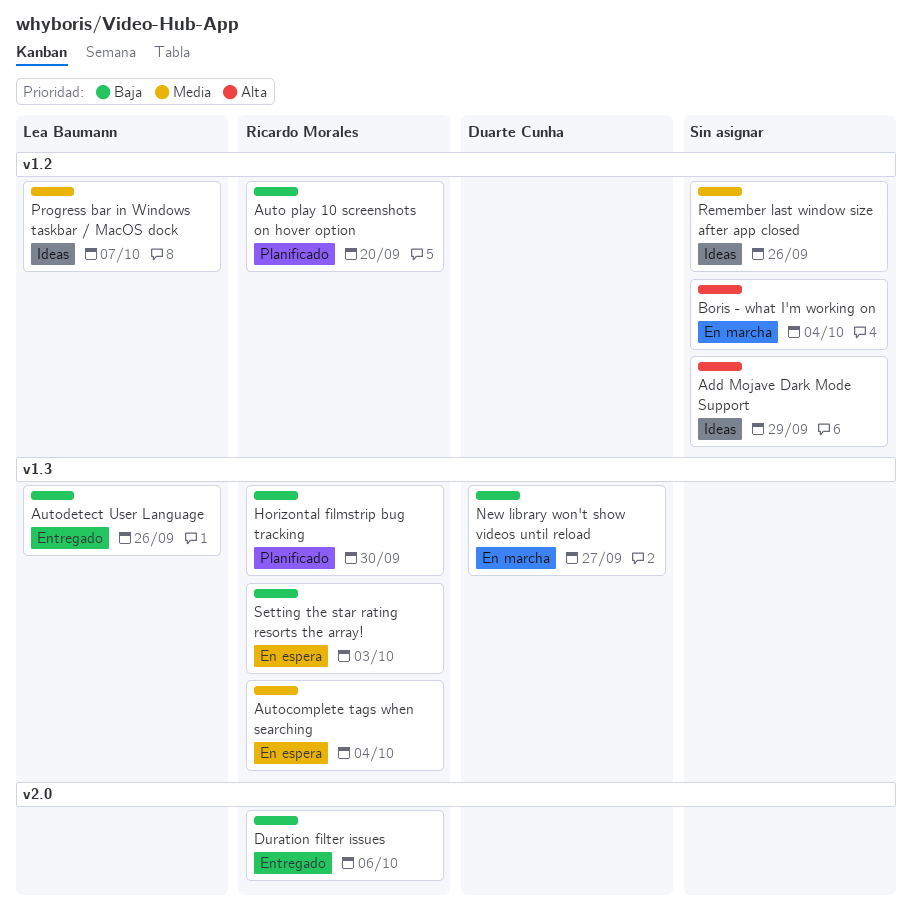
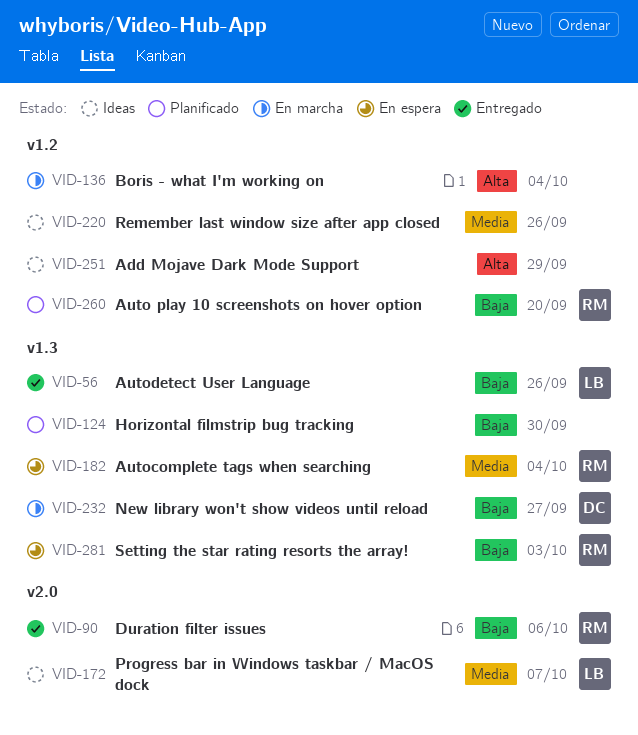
Horizontal filmstrip bug tracking, owner: Ricardo Morales -> none
Progress bar in Windows taskbar / MacOS dock, label: v1.2 -> v2.0

